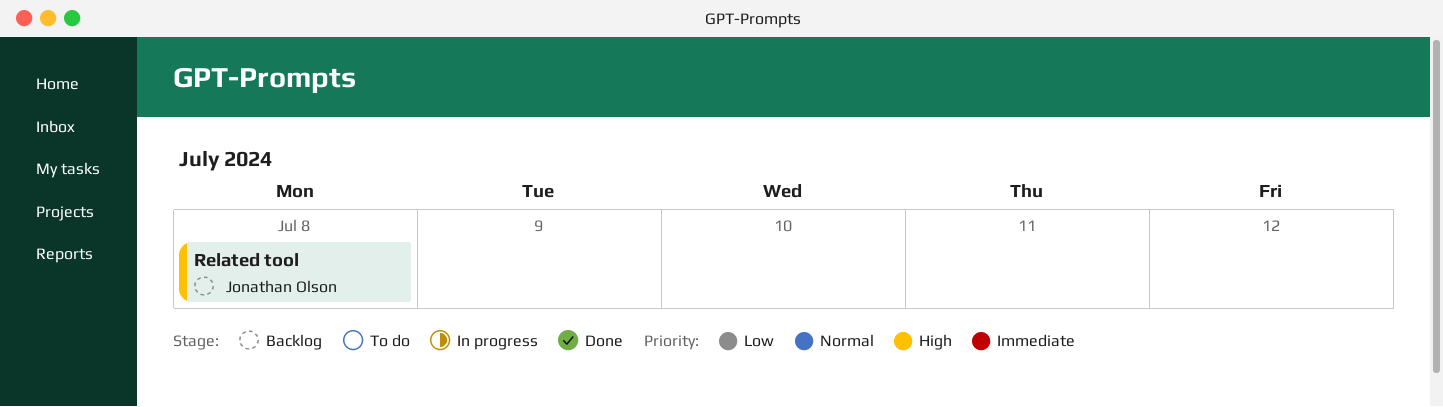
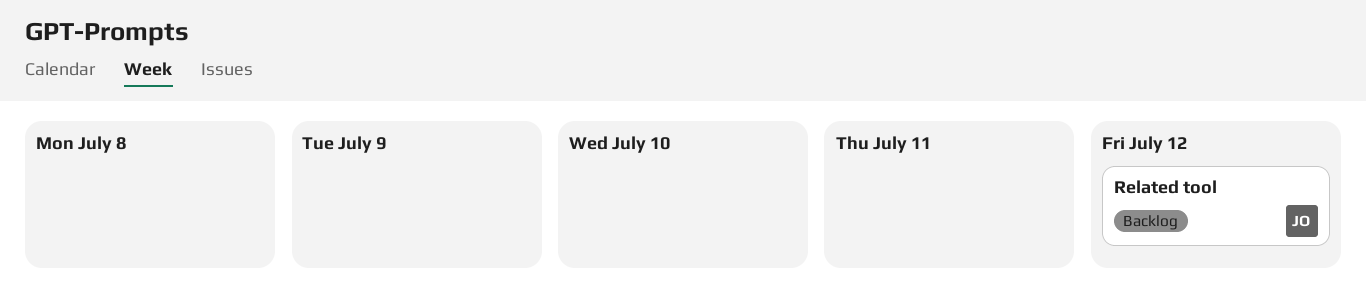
Related tool, due: Jul 8 -> Jul 12

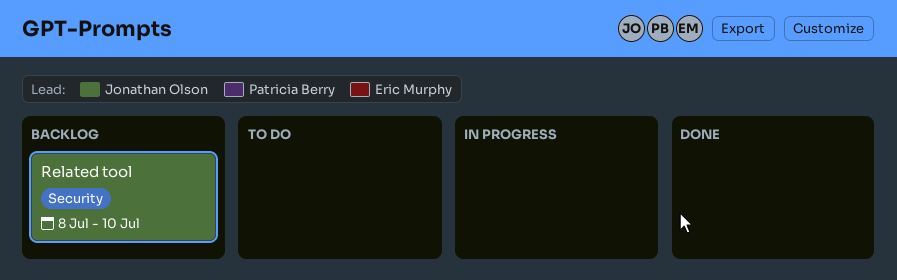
Related tool, due: Jul 12 -> Jul 10

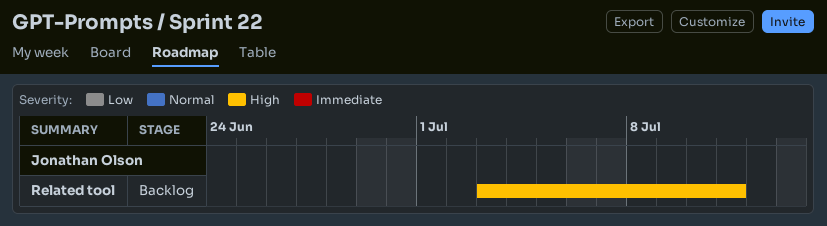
Related tool, start: Jul 8 -> Jul 3
Related tool, due: Jul 10 -> Jul 11

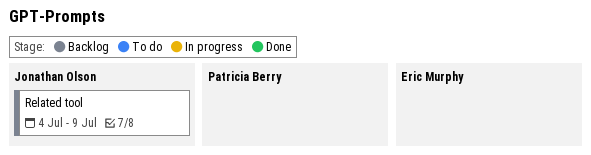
Related tool, start: Jul 3 -> Jul 4
Related tool, due: Jul 11 -> Jul 9

